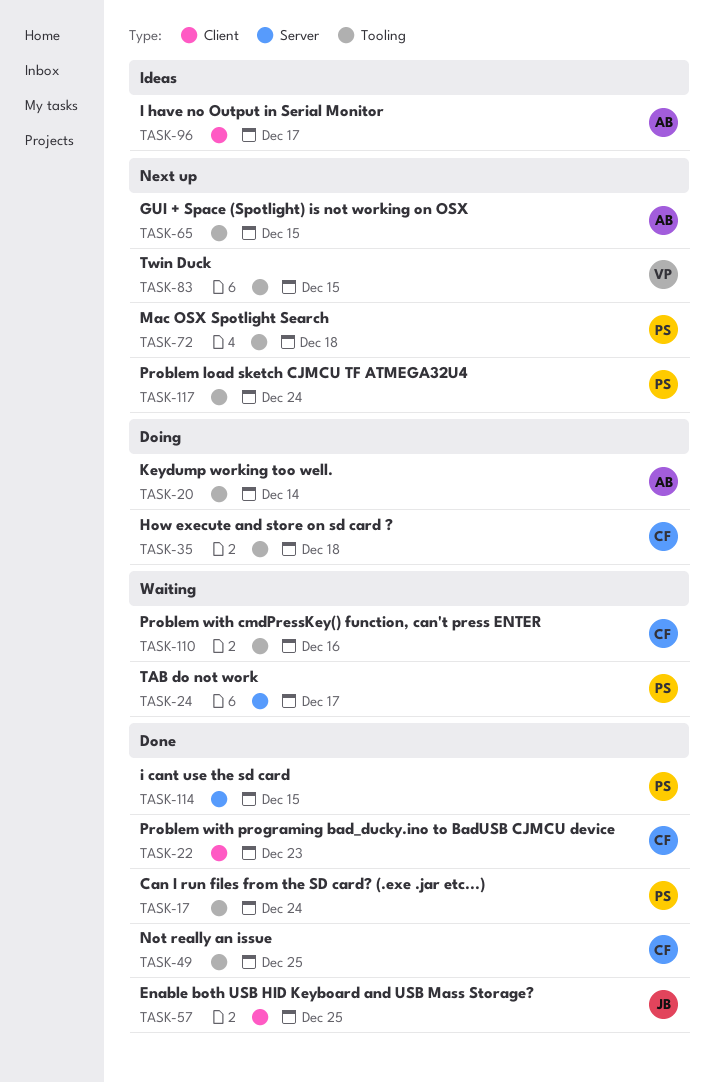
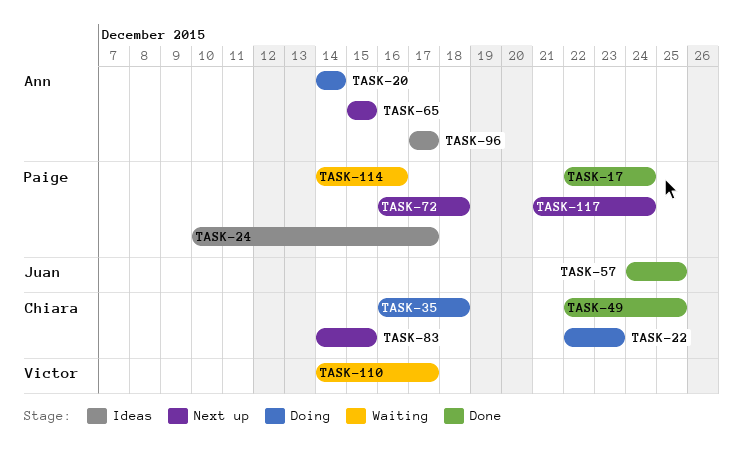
TASK-22, status: Done -> Doing
TASK-24, status: Waiting -> Ideas
TASK-83, owner: Victor -> Chiara
TASK-110, owner: Chiara -> Victor
TASK-110, due: Dec 16 -> Dec 17
TASK-114, status: Done -> Waiting
TASK-114, due: Dec 15 -> Dec 16

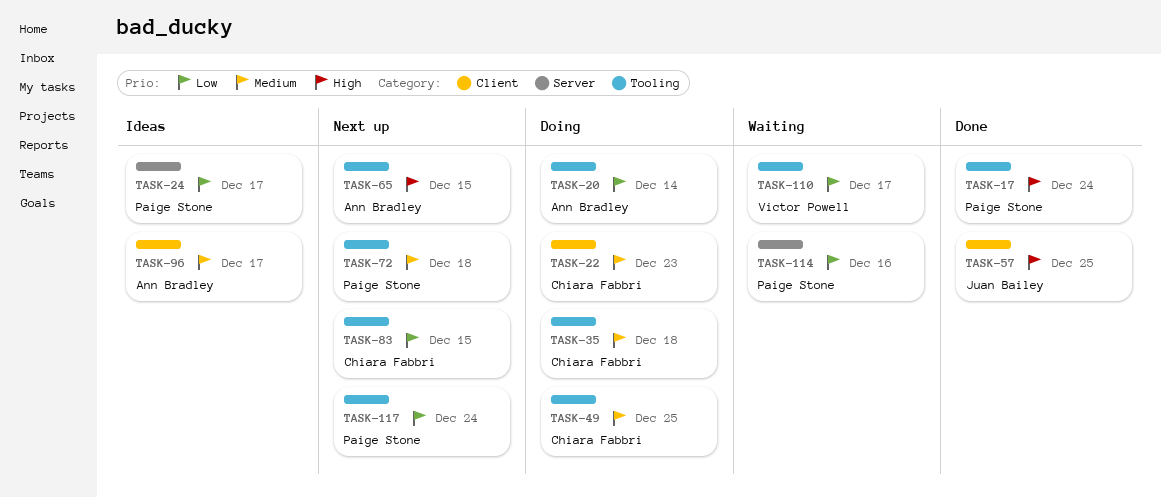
TASK-49, status: Done -> Doing

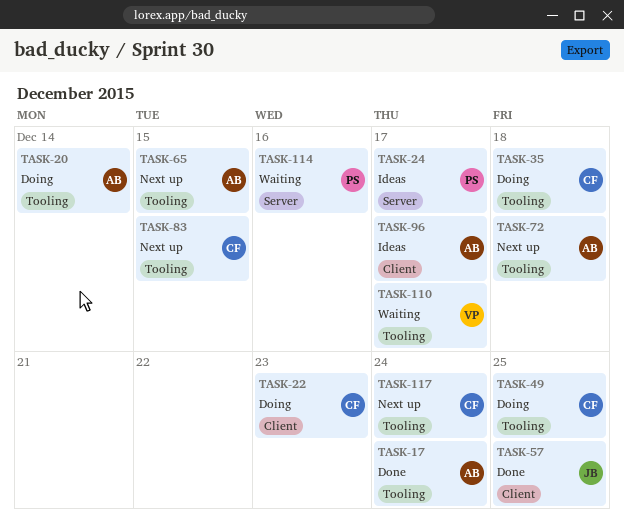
TASK-17, owner: Paige Stone -> Ann Bradley
TASK-72, owner: Paige Stone -> Ann Bradley
TASK-117, owner: Paige Stone -> Chiara Fabbri

